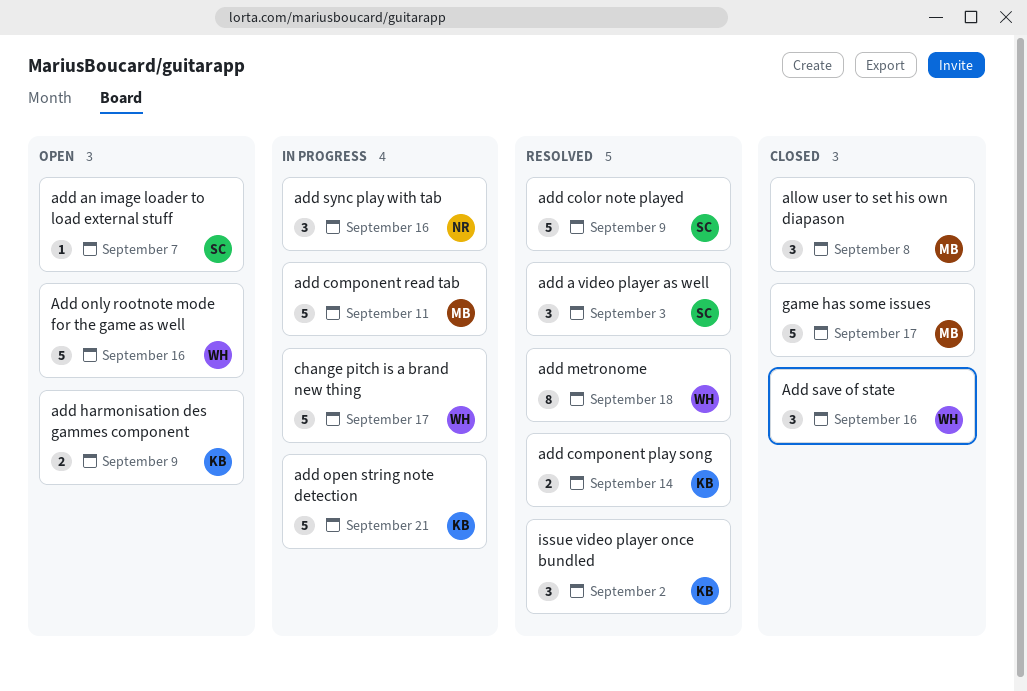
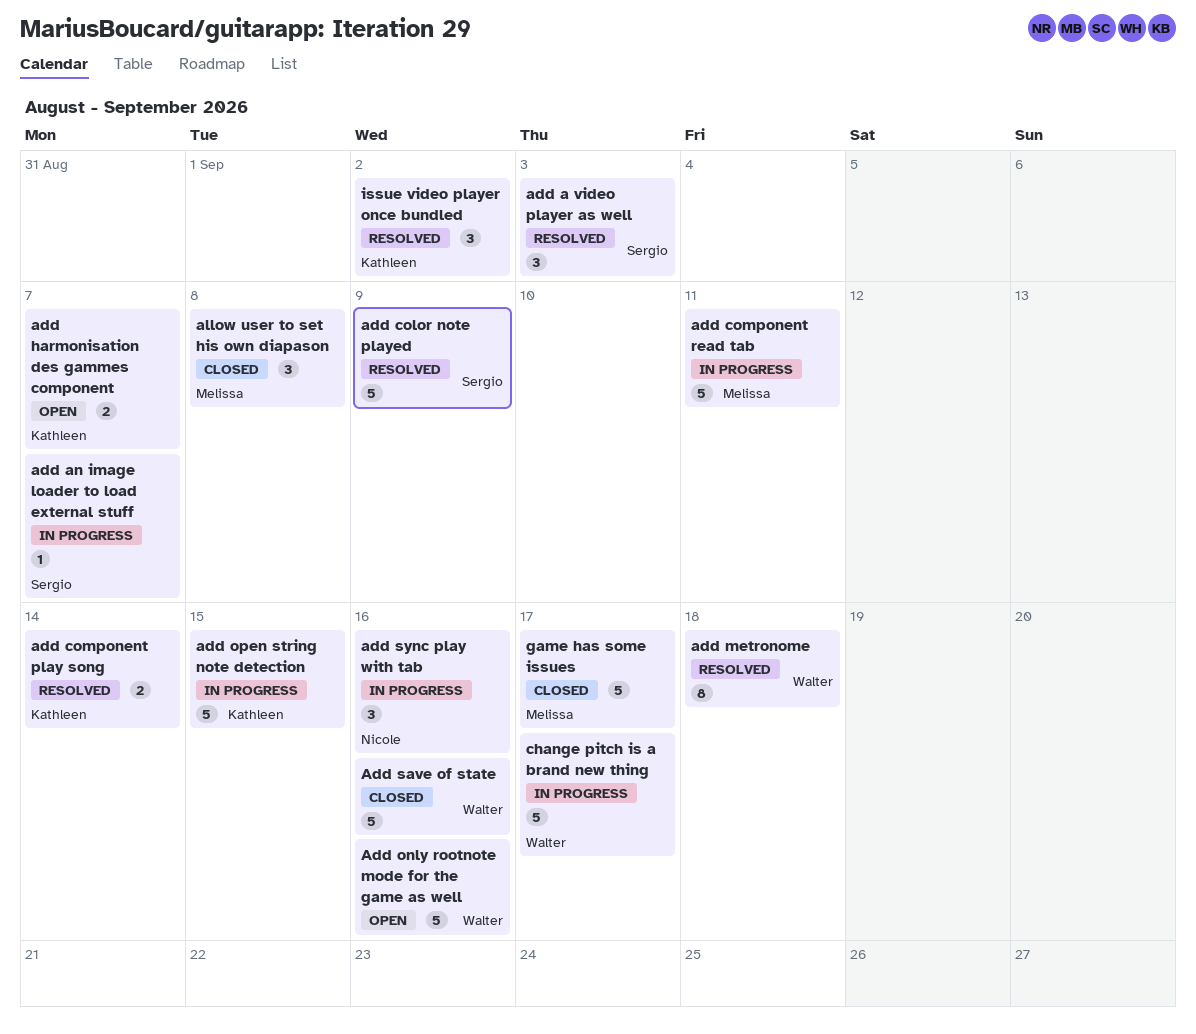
add an image loader to load external stuff, status: Open -> In progress
add harmonisation des gammes component, due: Sep 9 -> Sep 7
add open string note detection, due: Sep 21 -> Sep 15
Add save of state, estimate: 3 -> 5

